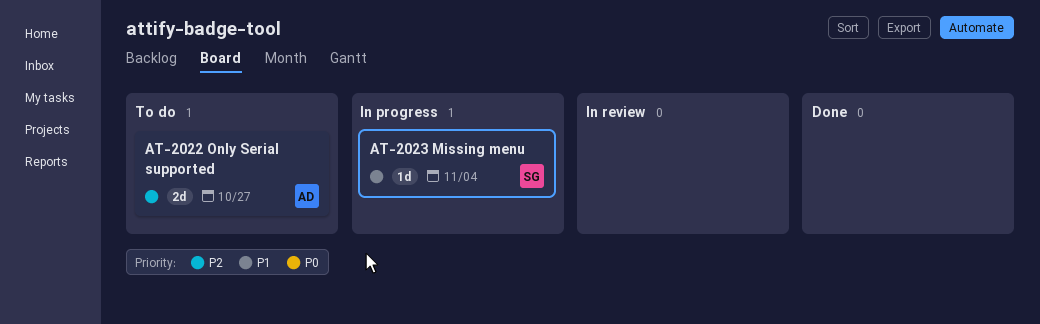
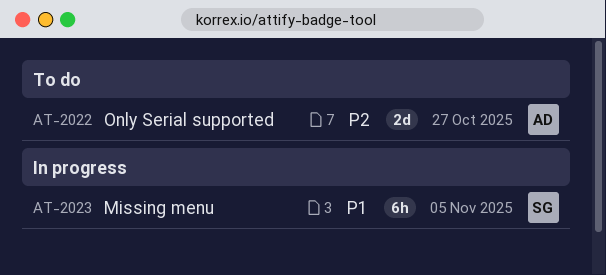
AT-2023, estimate: 1d -> 6h
AT-2023, due: Nov 4 -> Nov 5

